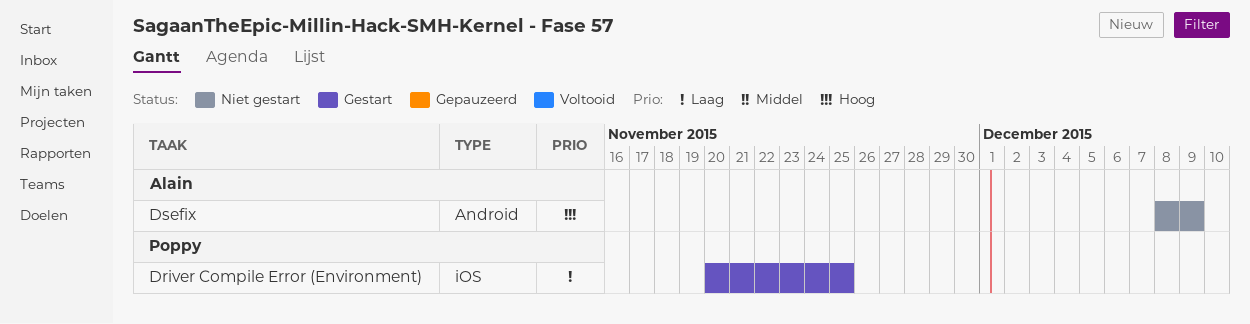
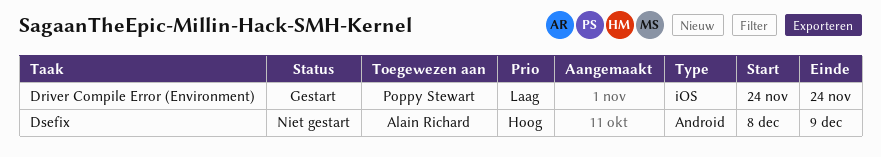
Driver Compile Error (Environment), start: Nov 20 -> Nov 24
Driver Compile Error (Environment), due: Nov 25 -> Nov 24

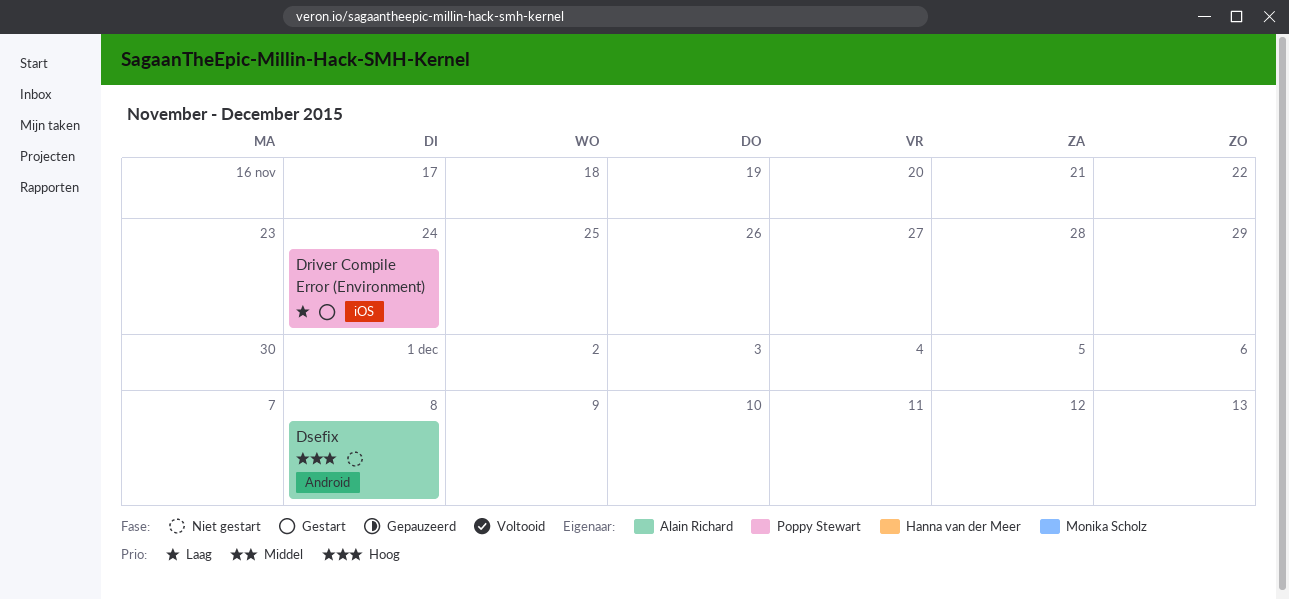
Dsefix, due: Dec 9 -> Dec 8

